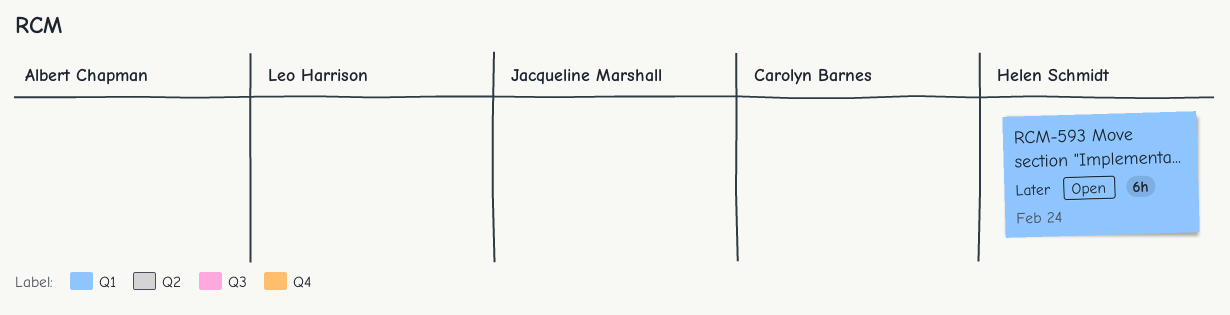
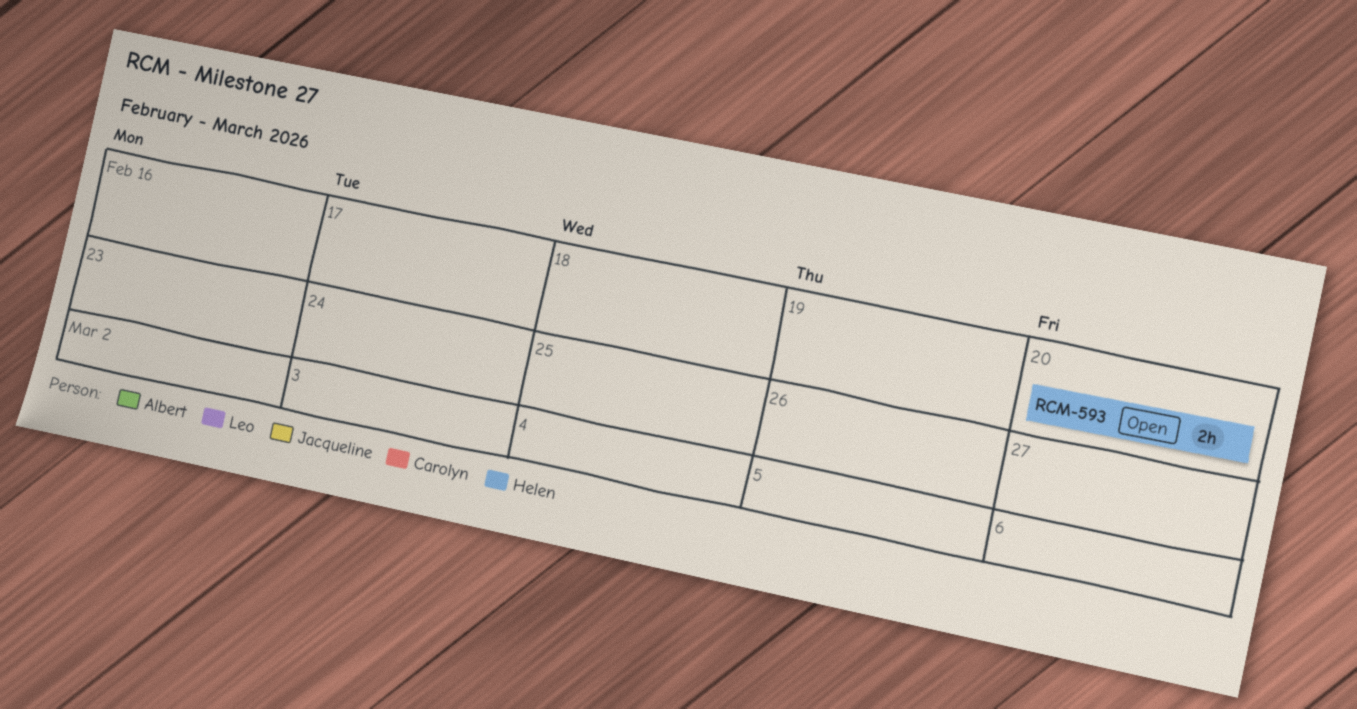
RCM-593, estimate: 6h -> 2h
RCM-593, due: Feb 24 -> Feb 20

